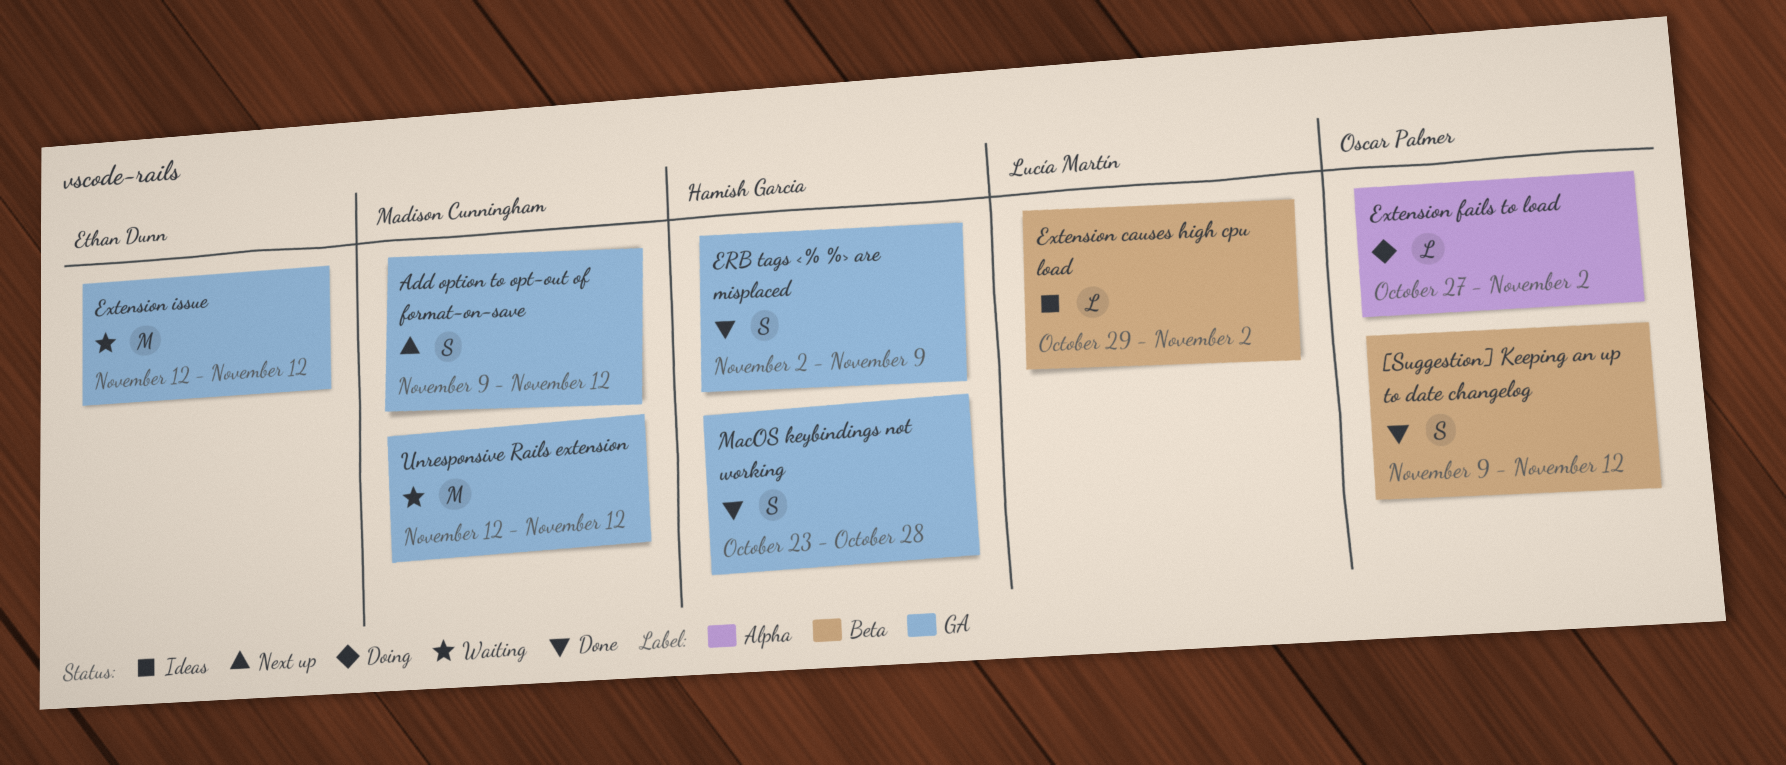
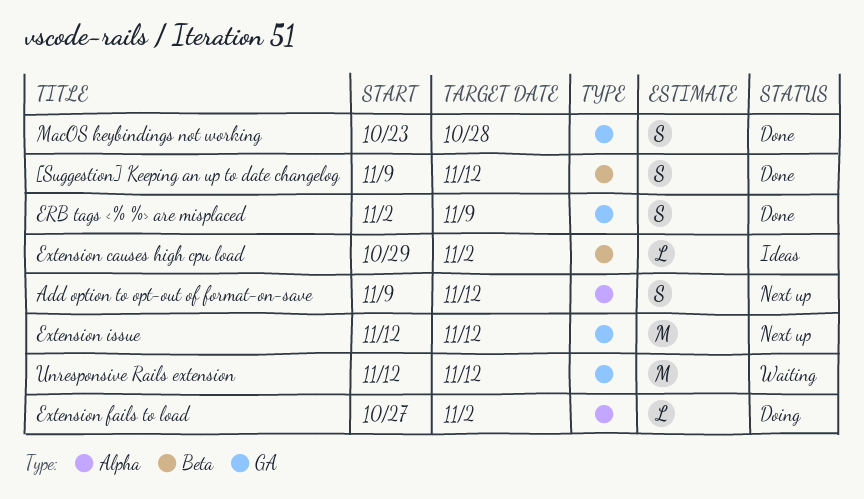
Add option to opt-out of format-on-save, label: GA -> Alpha
Extension issue, status: Waiting -> Next up

